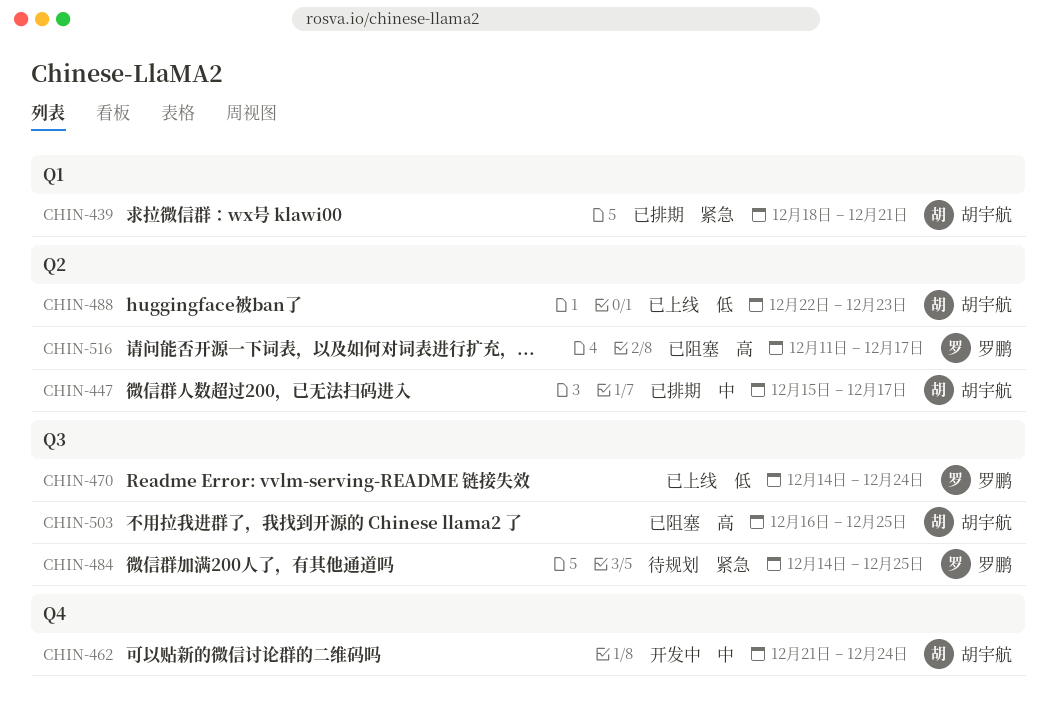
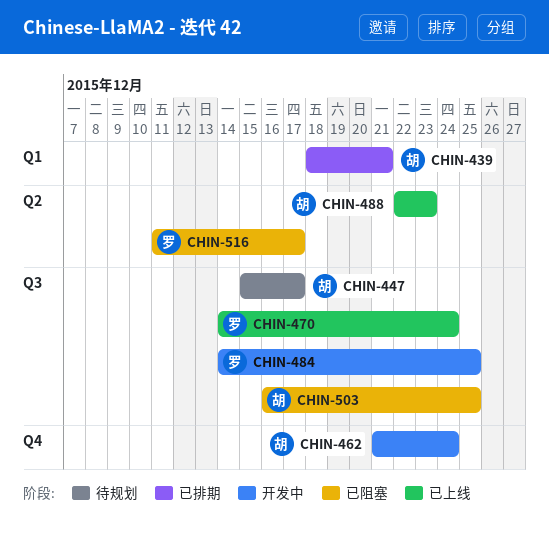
CHIN-447, status: 已排期 -> 待规划
CHIN-447, label: Q2 -> Q3
CHIN-484, status: 待规划 -> 开发中

